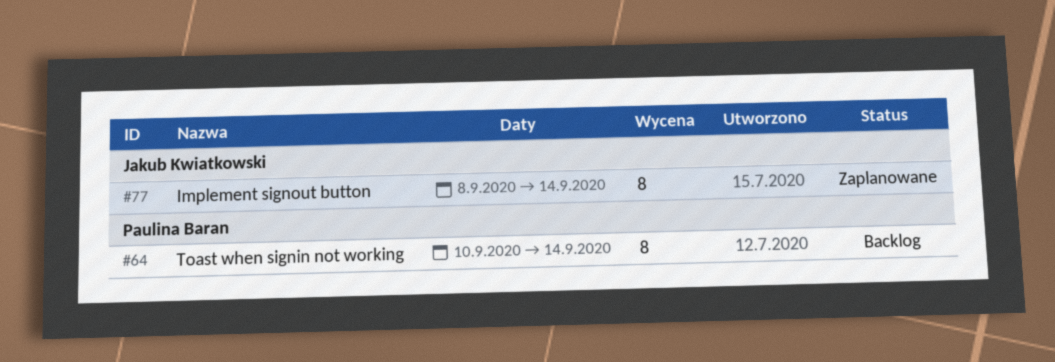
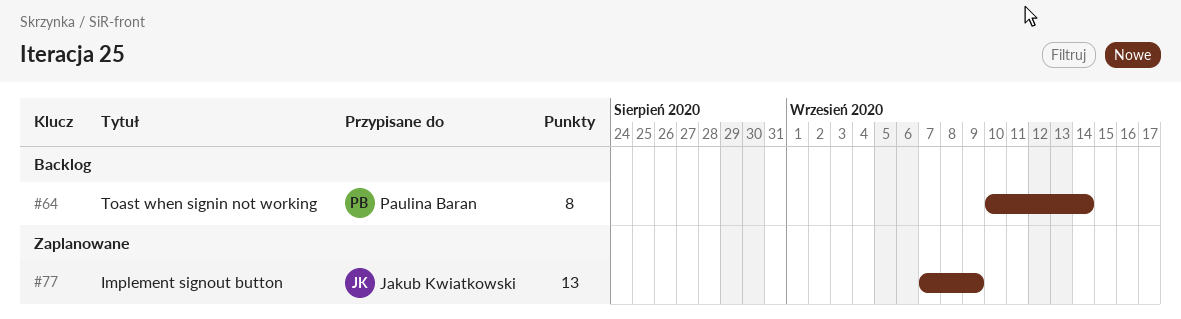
#77, estimate: 8 -> 13
#77, start: Sep 8 -> Sep 7
#77, due: Sep 14 -> Sep 9

